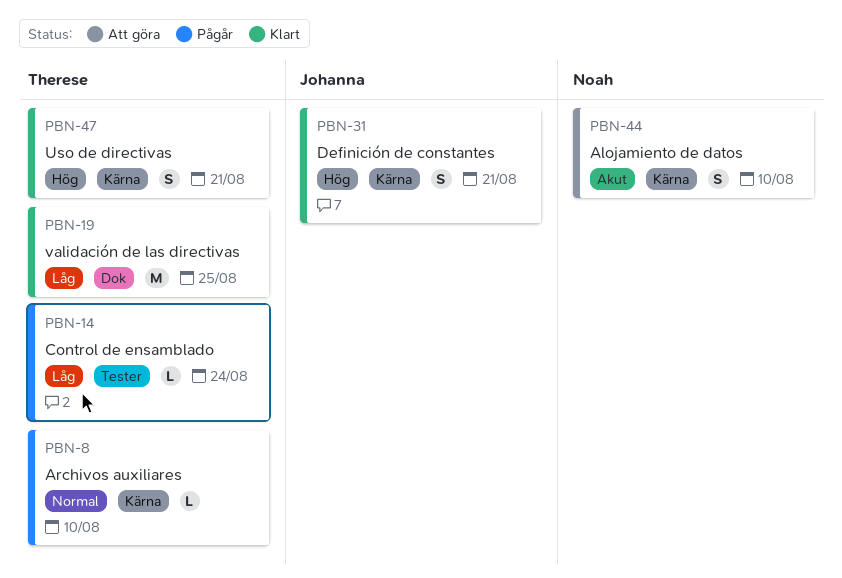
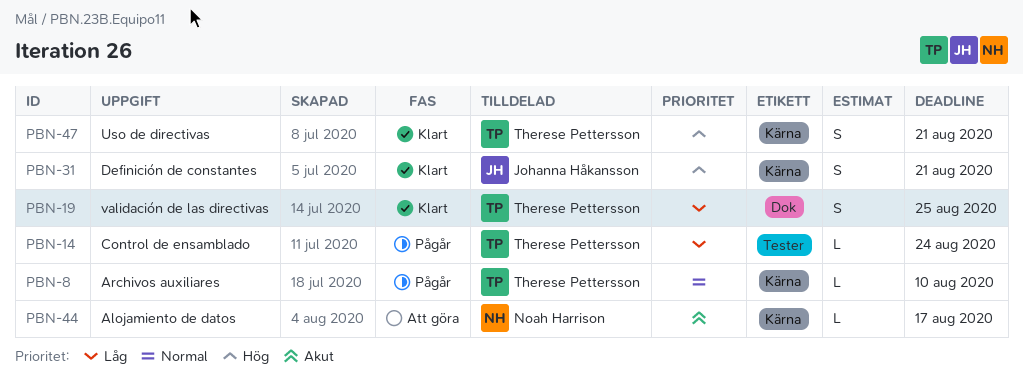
PBN-19, estimate: M -> S
PBN-44, estimate: S -> L
PBN-44, due: Aug 10 -> Aug 17

